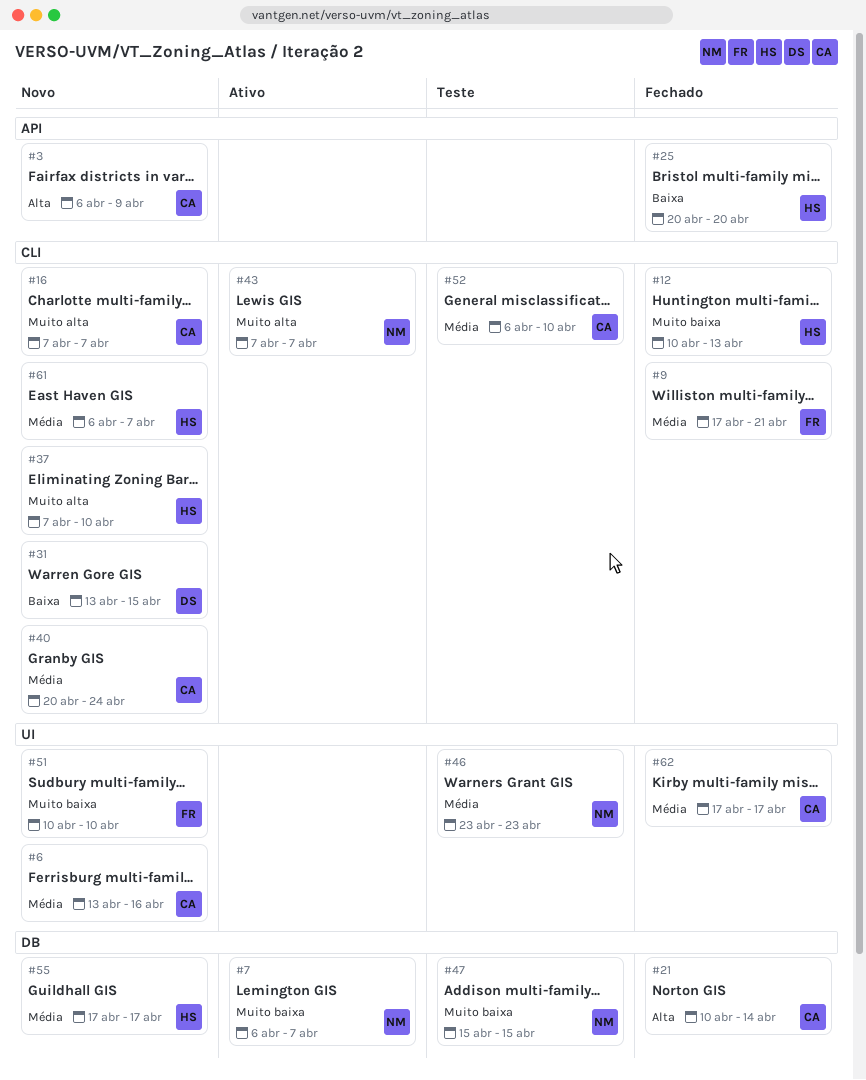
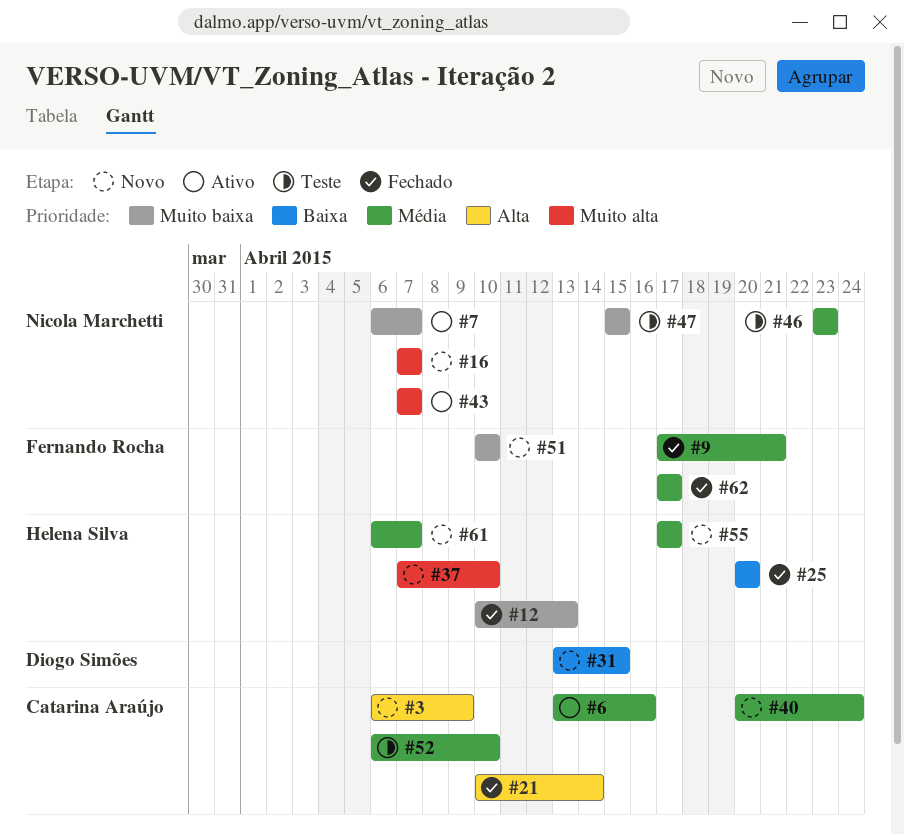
#6, status: Novo -> Ativo
#16, owner: Catarina Araújo -> Nicola Marchetti
#62, owner: Catarina Araújo -> Fernando Rocha

